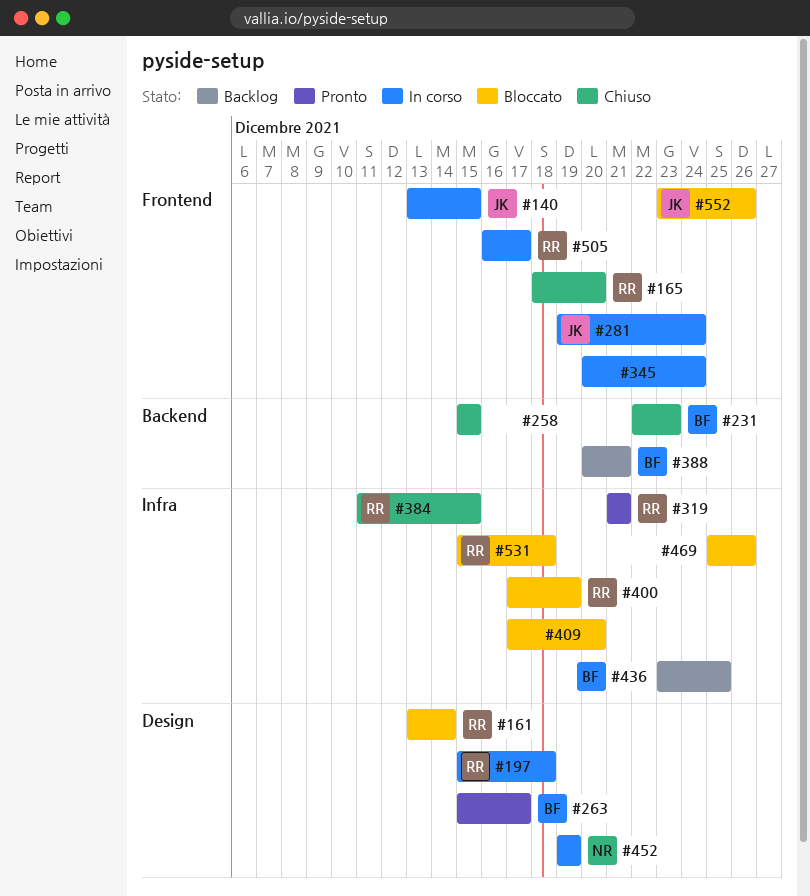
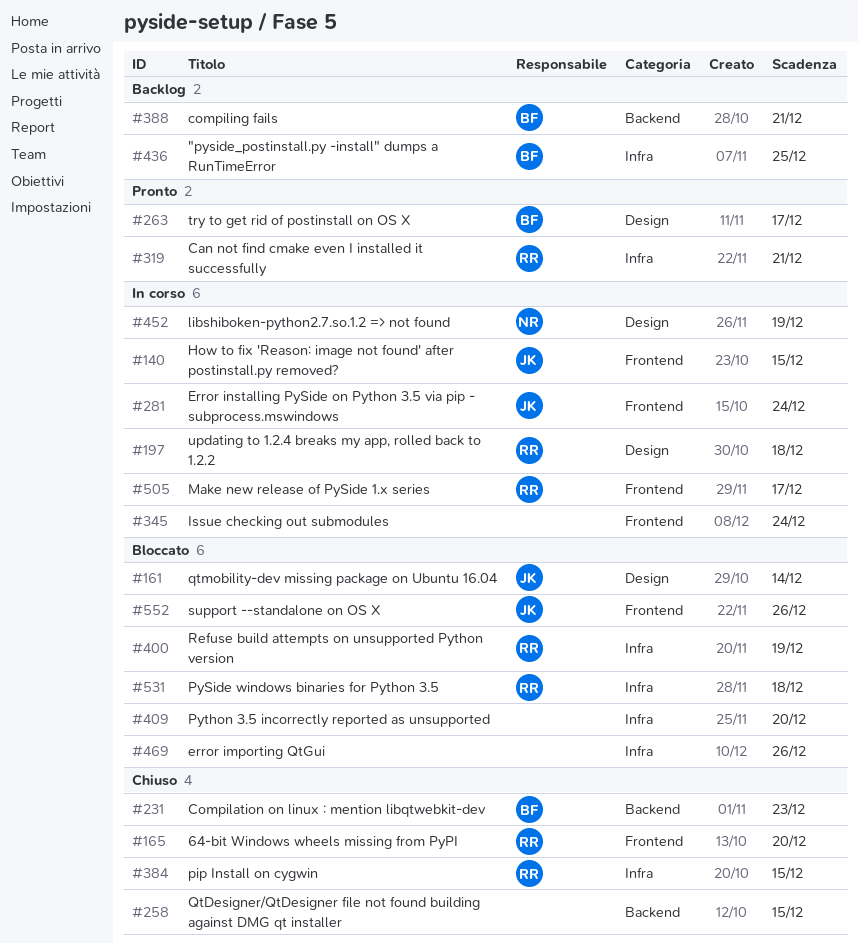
#161, owner: RR -> JK

